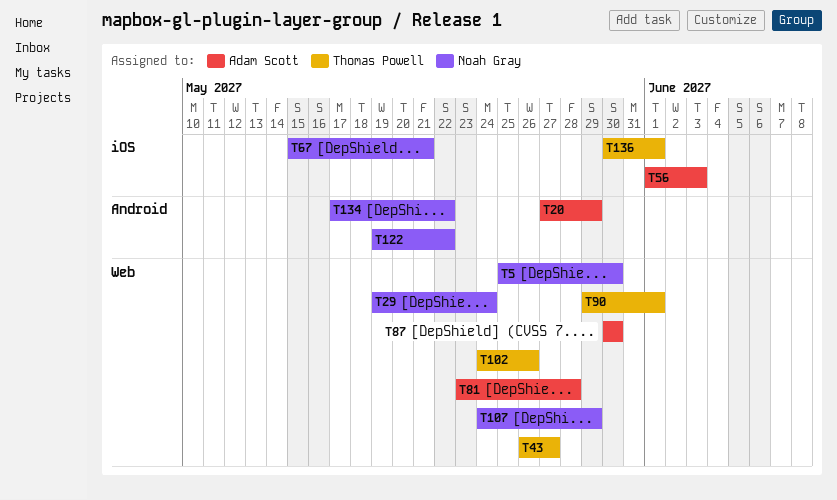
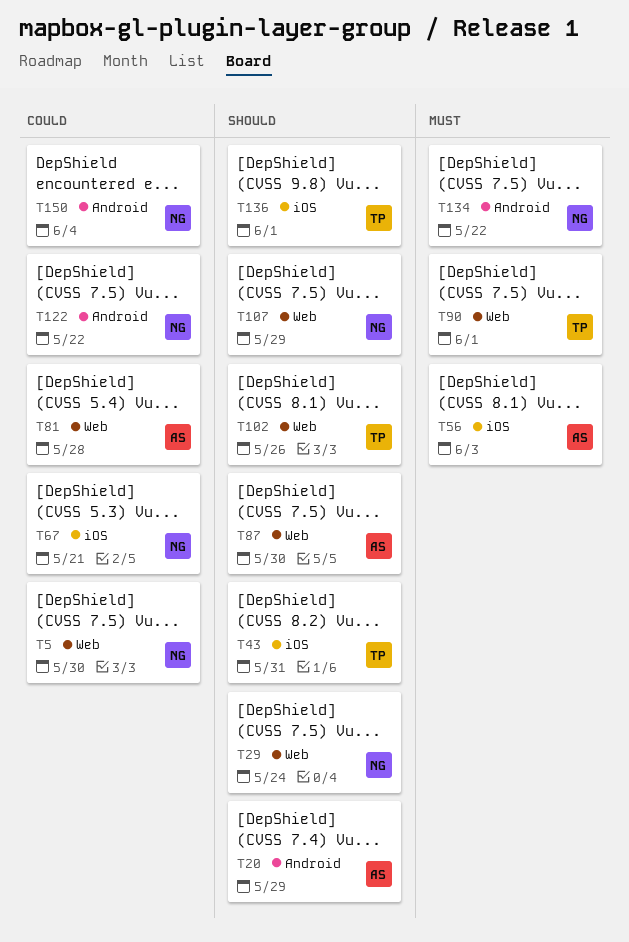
T43, label: Web -> iOS
T43, due: May 27 -> May 31
T150: none -> present

